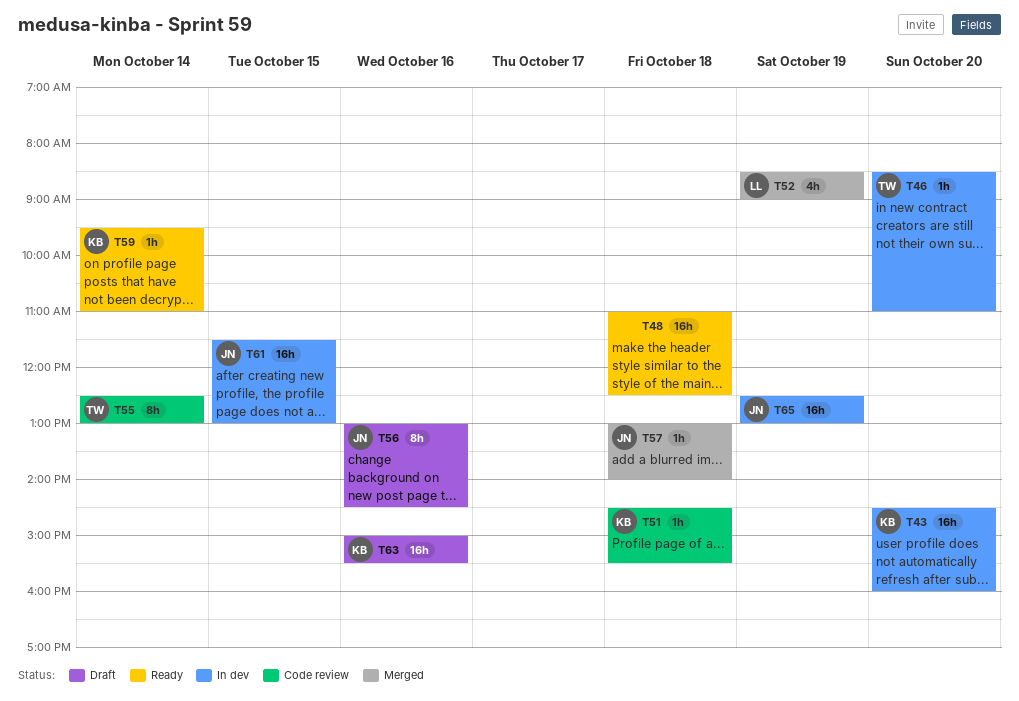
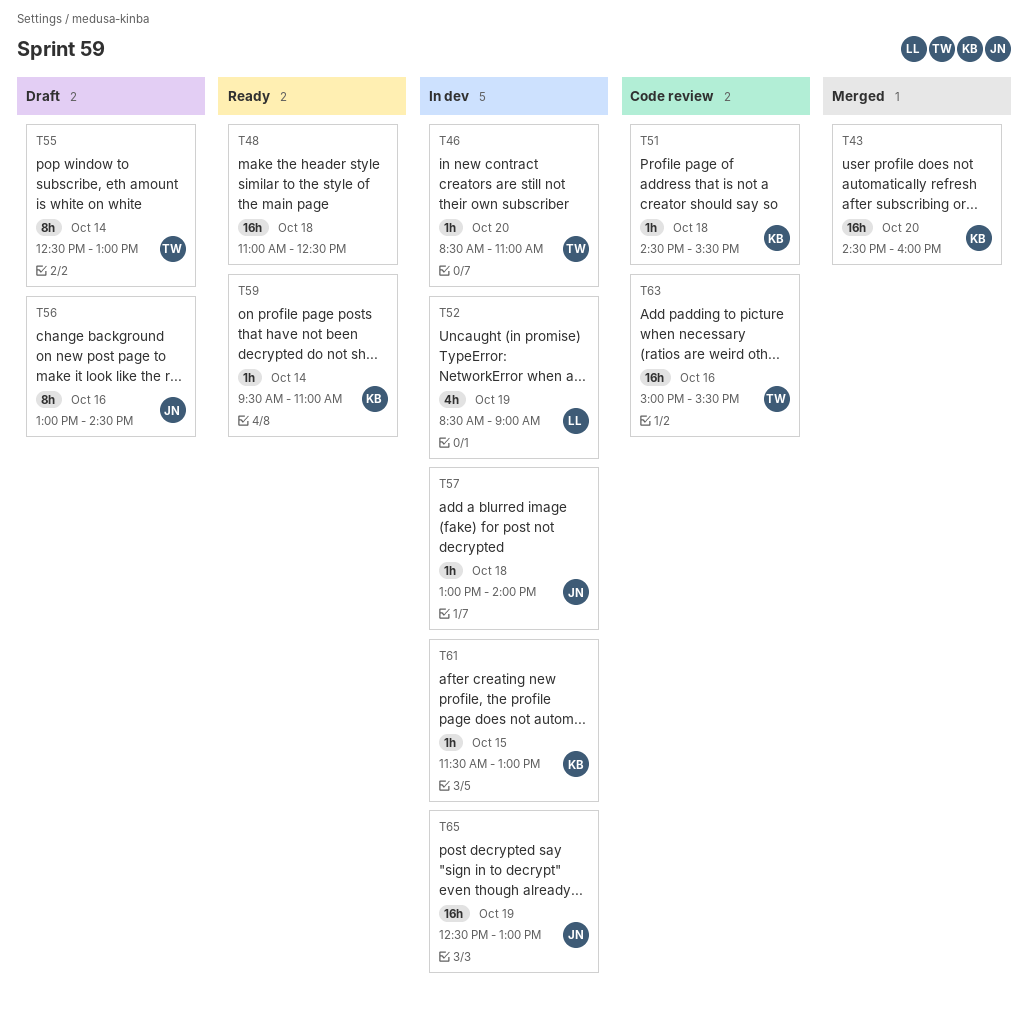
T43, status: In dev -> Merged
T52, status: Merged -> In dev
T55, status: Code review -> Draft
T57, status: Merged -> In dev
T61, owner: JN -> KB
T61, estimate: 16h -> 1h
T63, status: Draft -> Code review
T63, owner: KB -> TW

